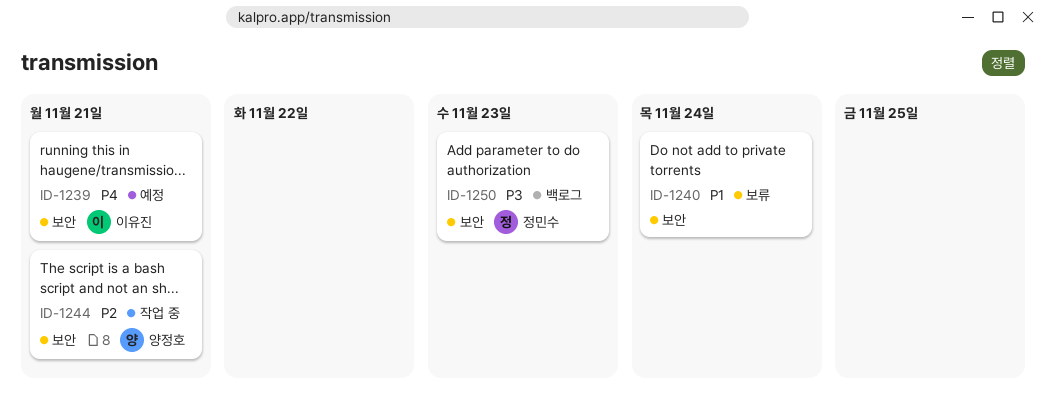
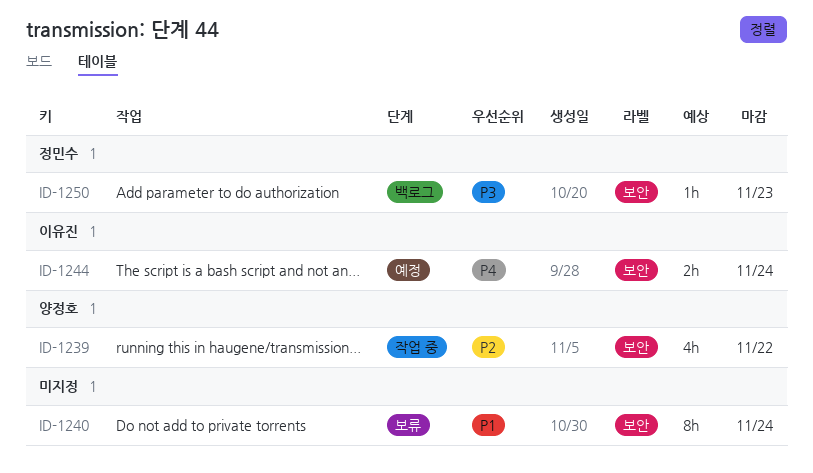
ID-1239, status: 예정 -> 작업 중
ID-1239, owner: 이유진 -> 양정호
ID-1239, priority: P4 -> P2
ID-1239, due: Nov 21 -> Nov 22
ID-1244, status: 작업 중 -> 예정
ID-1244, owner: 양정호 -> 이유진
ID-1244, priority: P2 -> P4
ID-1244, due: Nov 21 -> Nov 24

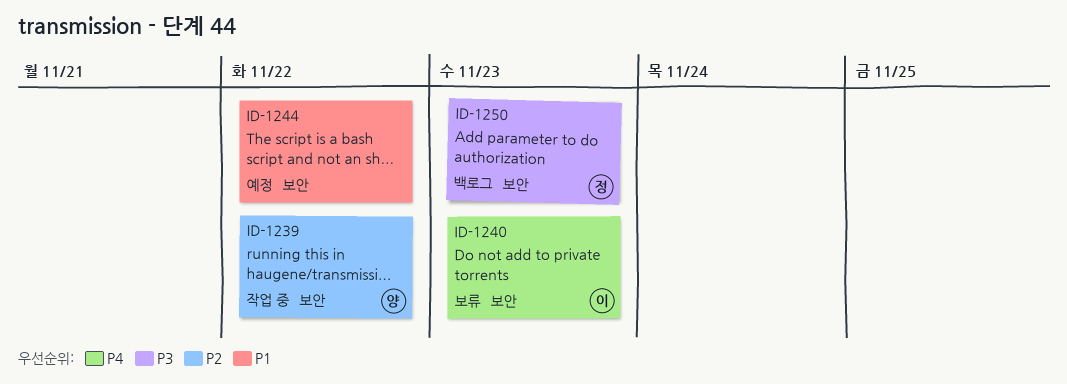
ID-1240, owner: none -> 이유진
ID-1240, priority: P1 -> P4
ID-1240, due: Nov 24 -> Nov 23
ID-1244, owner: 이유진 -> none
ID-1244, priority: P4 -> P1
ID-1244, due: Nov 24 -> Nov 22

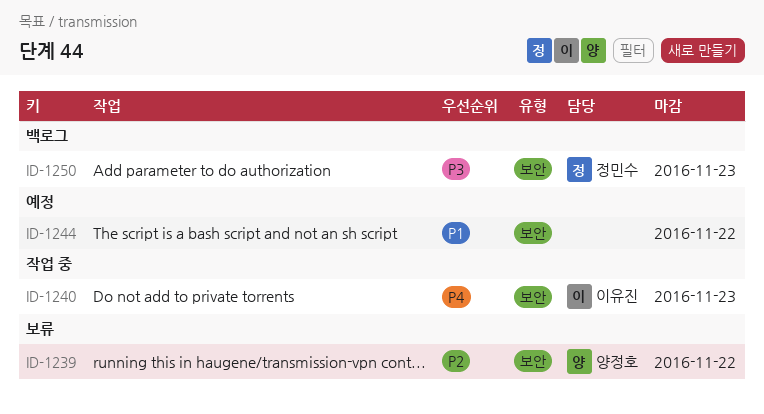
ID-1239, status: 작업 중 -> 보류
ID-1240, status: 보류 -> 작업 중

